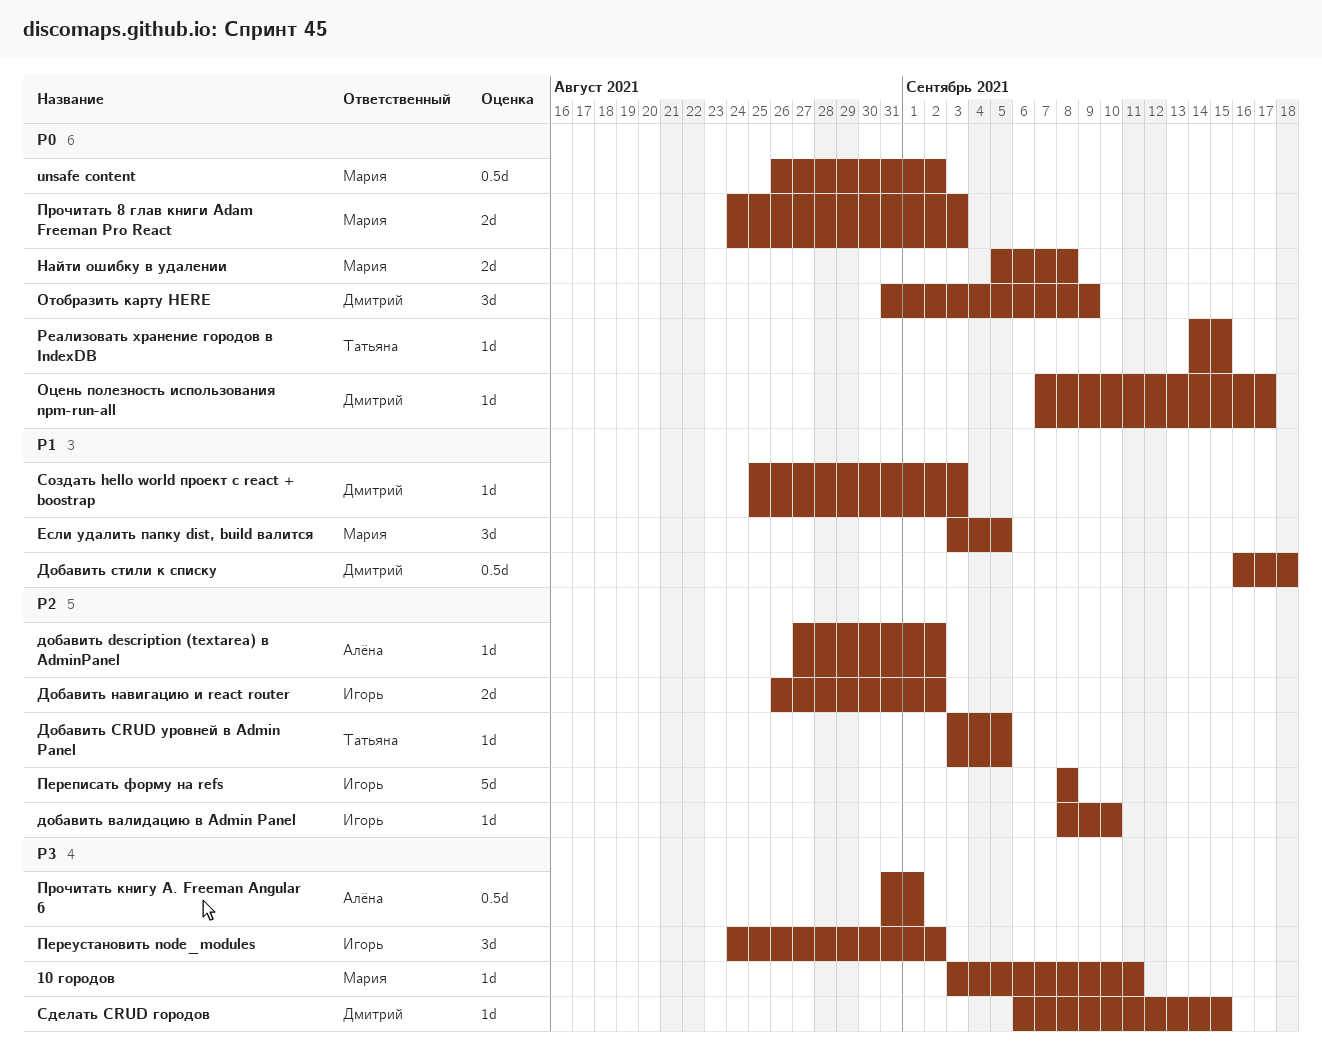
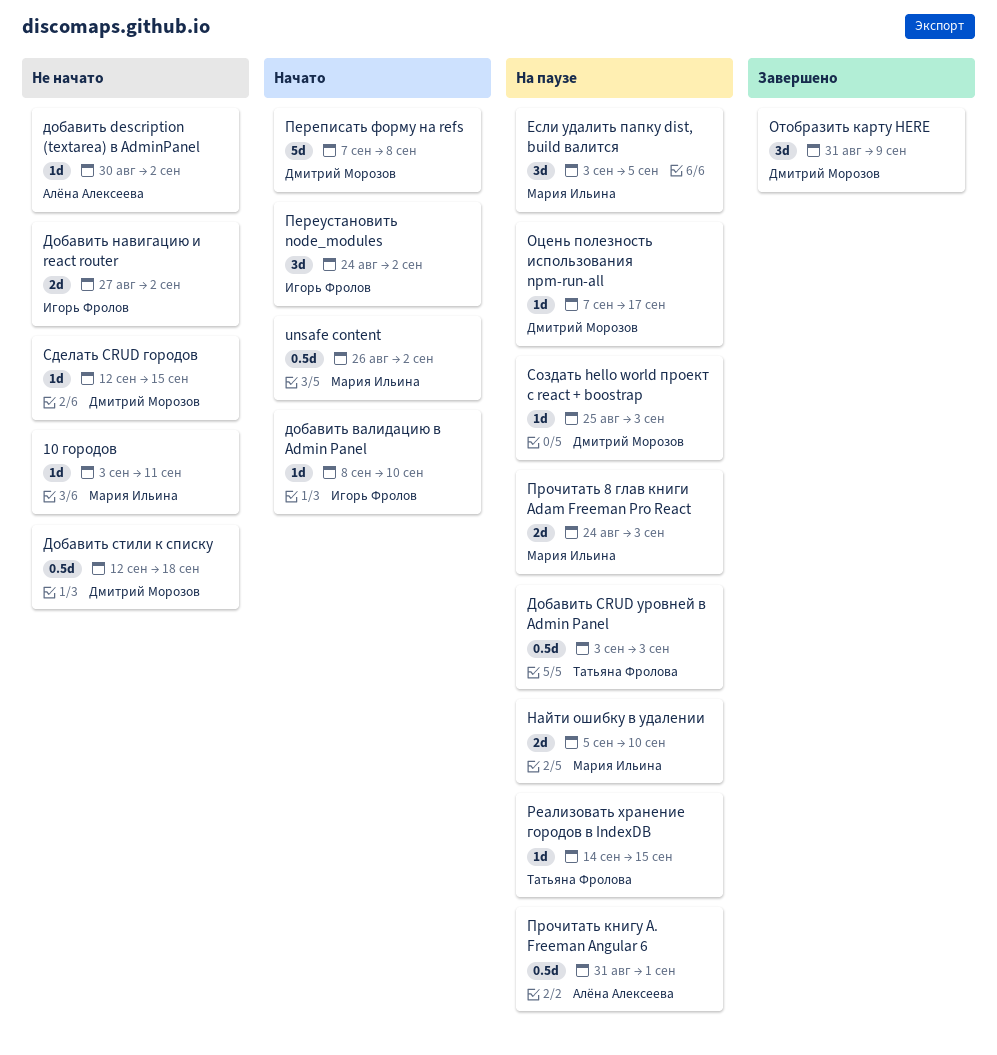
Добавить CRUD уровней в Admin Panel, estimate: 1d -> 0.5d
Добавить CRUD уровней в Admin Panel, due: Sep 5 -> Sep 3
добавить description (textarea) в AdminPanel, start: Aug 27 -> Aug 30
Добавить навигацию и react router, start: Aug 26 -> Aug 27
Добавить стили к списку, start: Sep 16 -> Sep 12
Найти ошибку в удалении, due: Sep 8 -> Sep 10
Переписать форму на refs, owner: Игорь Фролов -> Дмитрий Морозов
Переписать форму на refs, start: Sep 8 -> Sep 7
Сделать CRUD городов, start: Sep 6 -> Sep 12

